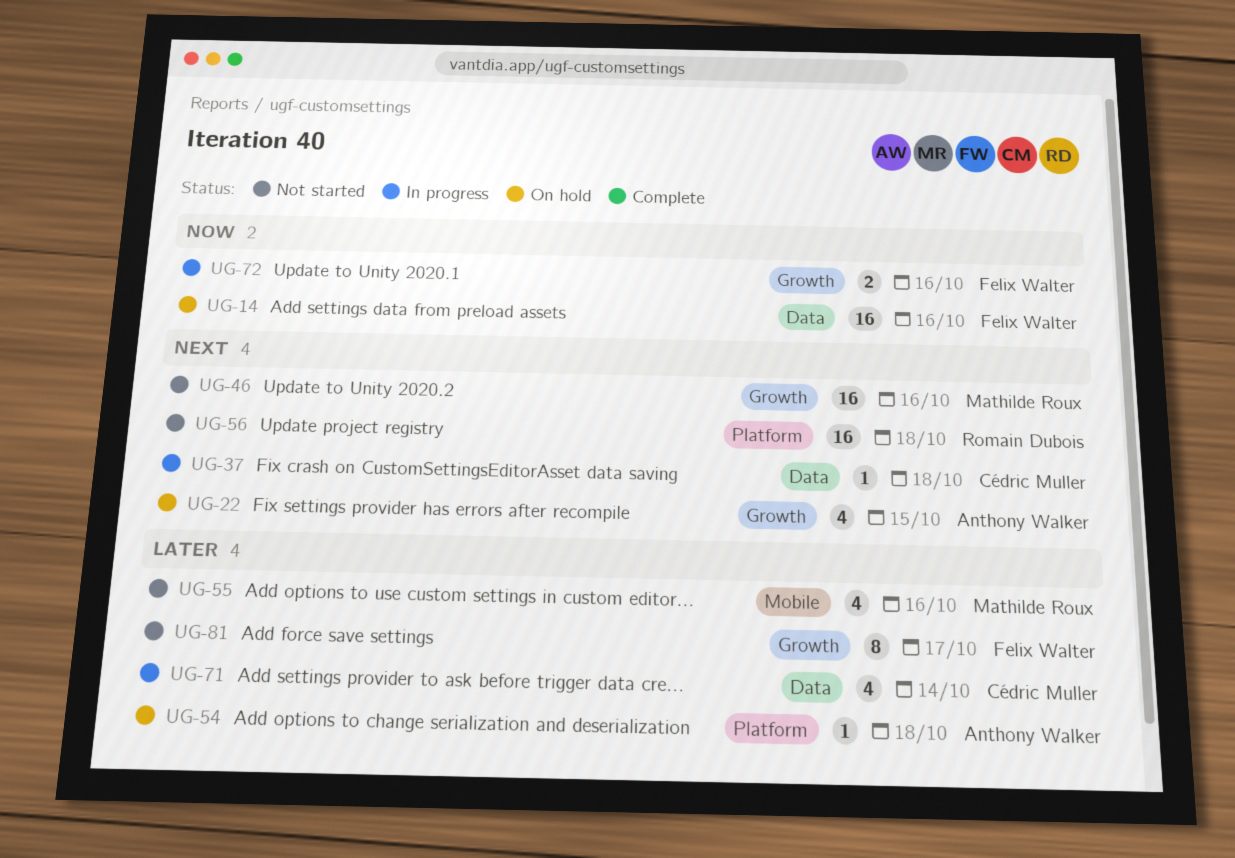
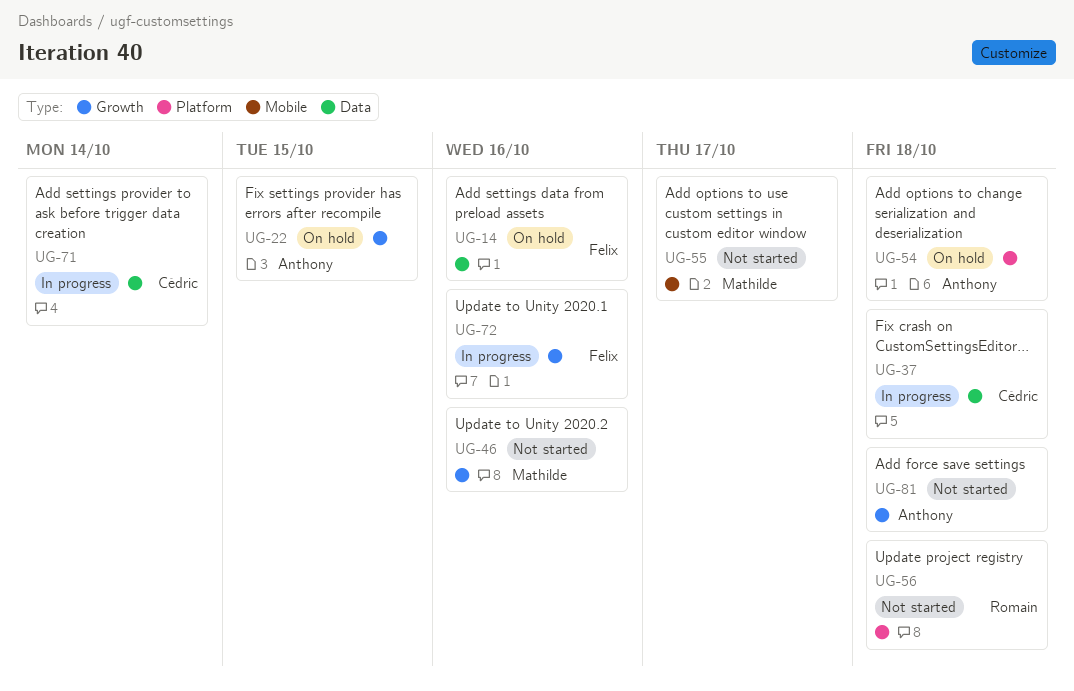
UG-55, due: Oct 16 -> Oct 17
UG-81, owner: Felix Walter -> Anthony Walker
UG-81, due: Oct 17 -> Oct 18

